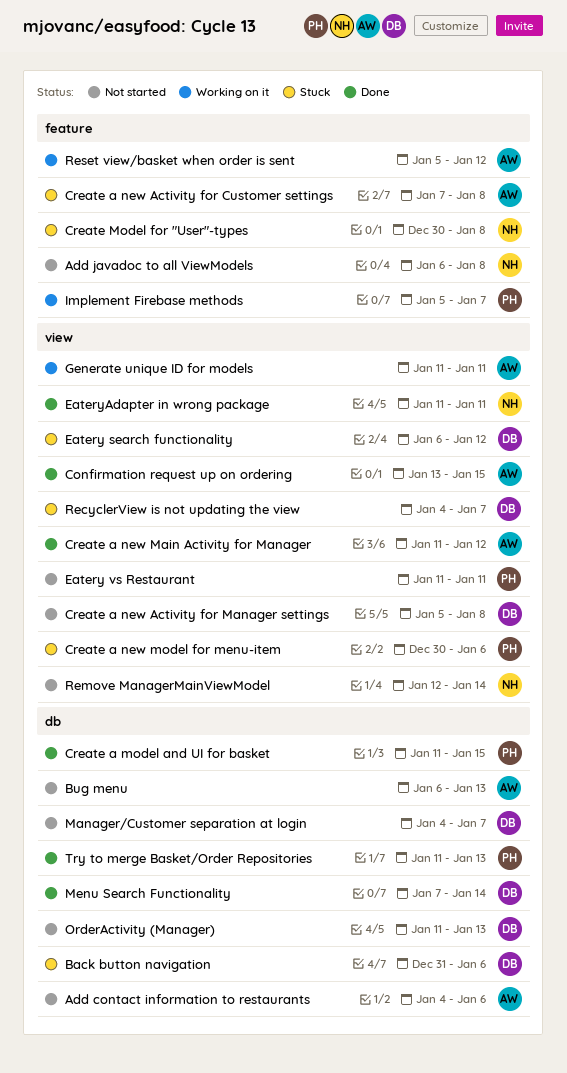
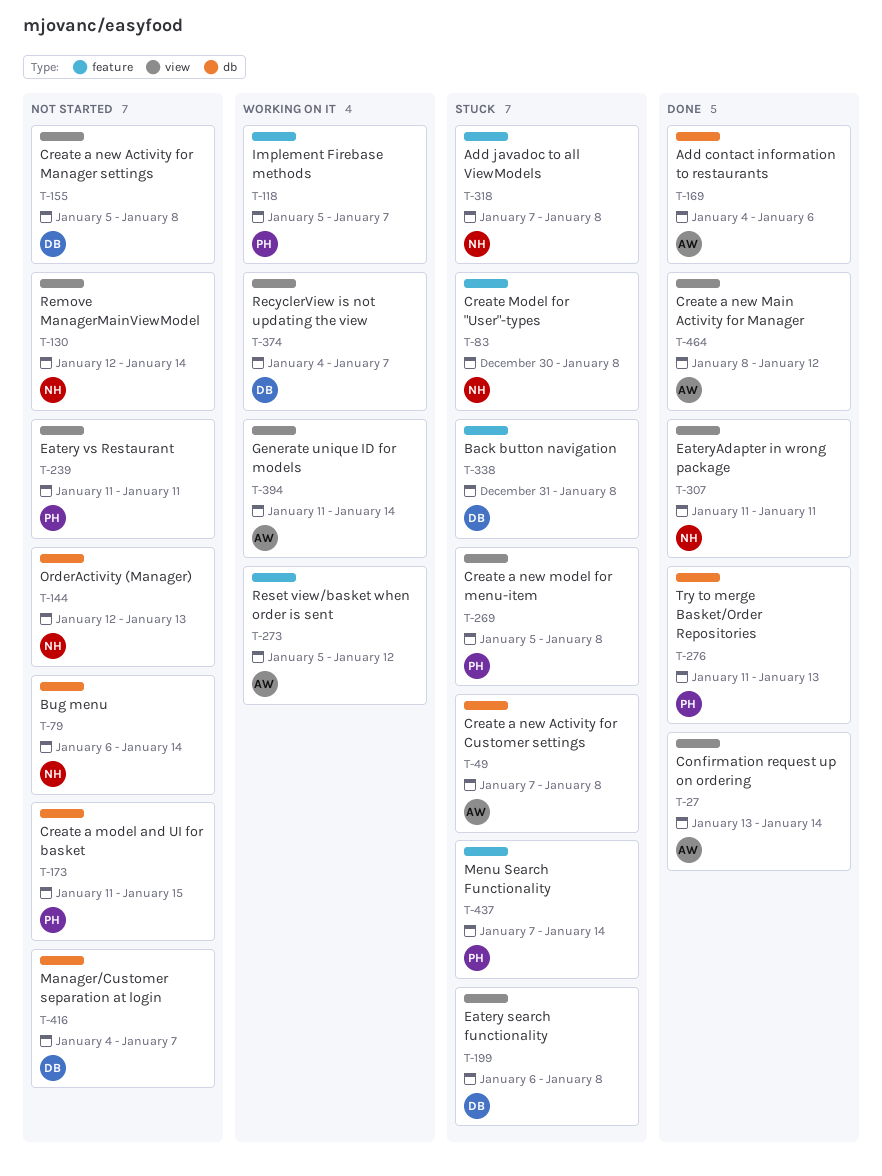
Add contact information to restaurants, status: Not started -> Done
Add javadoc to all ViewModels, status: Not started -> Stuck
Add javadoc to all ViewModels, start: Jan 6 -> Jan 7
Back button navigation, label: db -> feature
Back button navigation, due: Jan 6 -> Jan 8
Bug menu, owner: AW -> NH
Bug menu, due: Jan 13 -> Jan 14
Confirmation request up on ordering, due: Jan 15 -> Jan 14
Create a model and UI for basket, status: Done -> Not started
Create a new Activity for Customer settings, label: feature -> db
Create a new Main Activity for Manager, start: Jan 11 -> Jan 8
Create a new model for menu-item, start: Dec 30 -> Jan 5
Create a new model for menu-item, due: Jan 6 -> Jan 8
Eatery search functionality, due: Jan 12 -> Jan 8
Generate unique ID for models, due: Jan 11 -> Jan 14
Menu Search Functionality, status: Done -> Stuck
Menu Search Functionality, owner: DB -> PH
Menu Search Functionality, label: db -> feature
OrderActivity (Manager), owner: DB -> NH
OrderActivity (Manager), start: Jan 11 -> Jan 12
RecyclerView is not updating the view, status: Stuck -> Working on it

